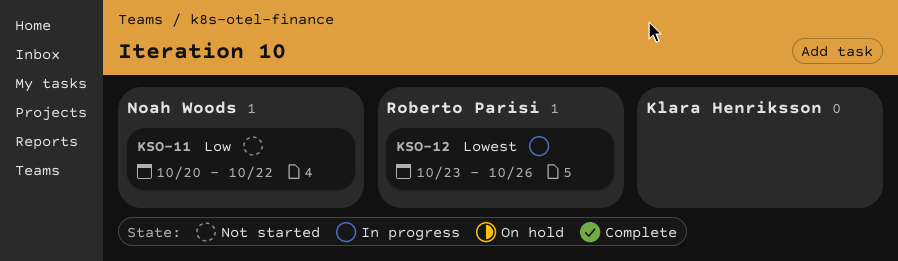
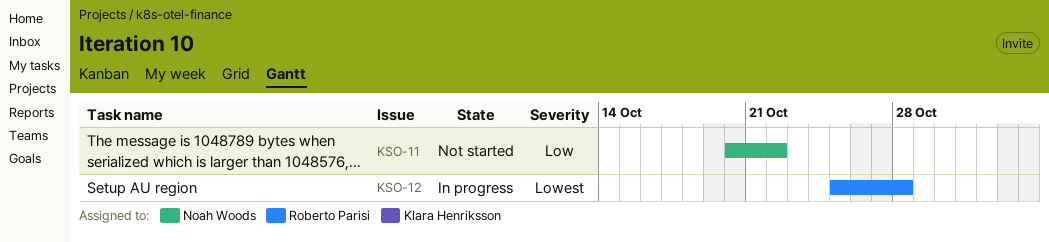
KSO-12, start: Oct 23 -> Oct 25
KSO-12, due: Oct 26 -> Oct 28

